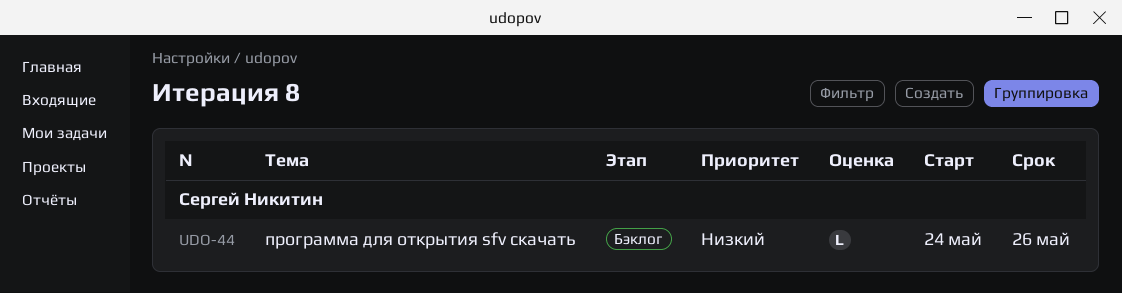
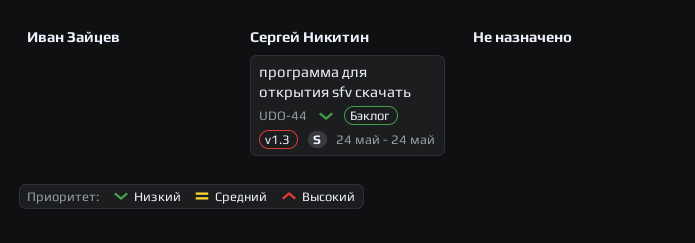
UDO-44, estimate: L -> S
UDO-44, due: May 26 -> May 24

